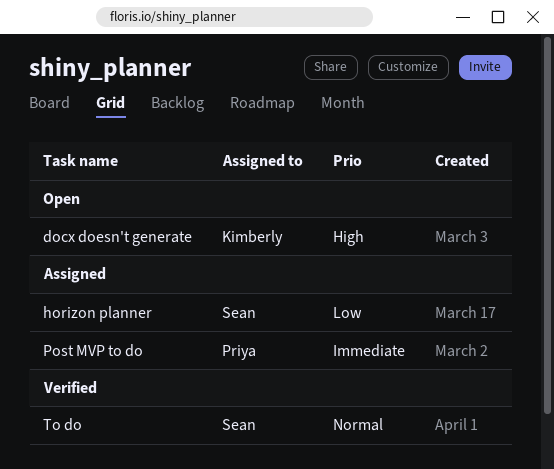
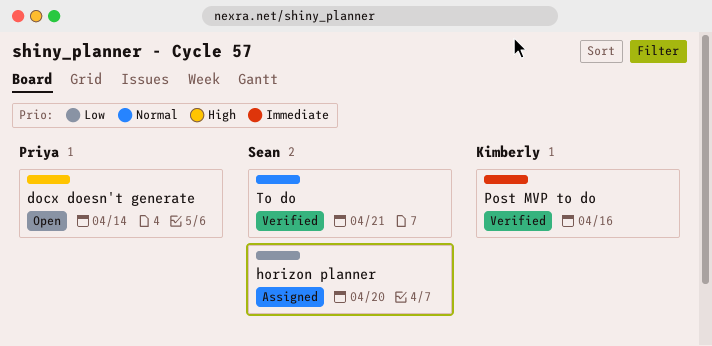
docx doesn't generate, owner: Kimberly -> Priya
Post MVP to do, status: Assigned -> Verified
Post MVP to do, owner: Priya -> Kimberly

